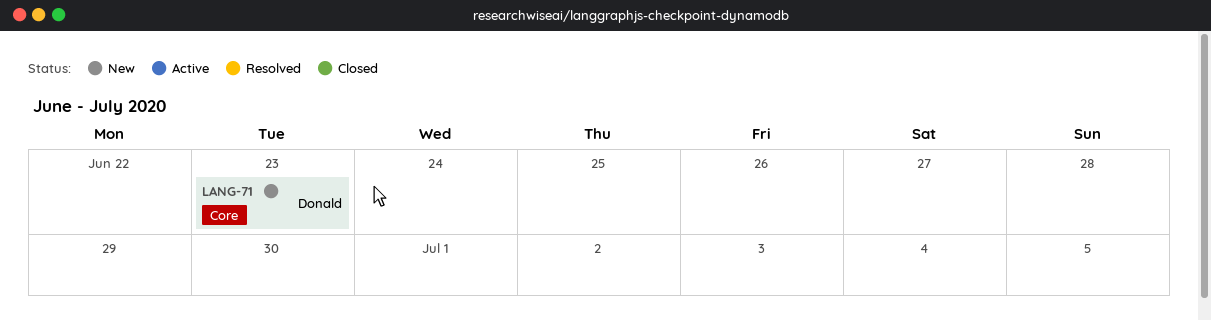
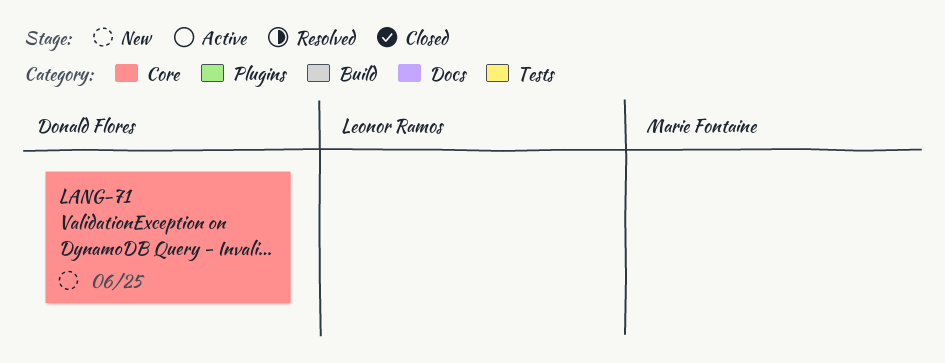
LANG-71, due: Jun 23 -> Jun 25

